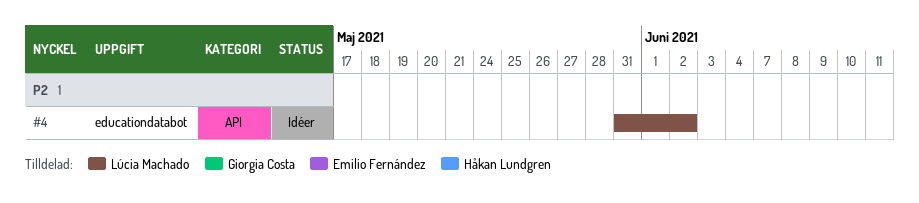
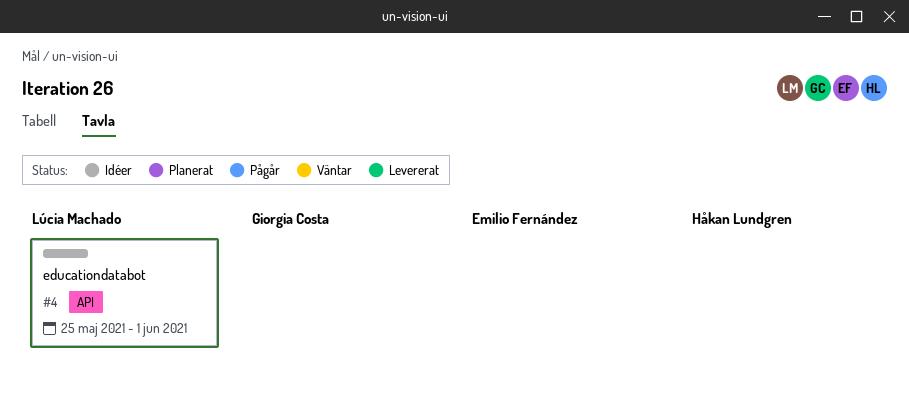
#4, start: May 31 -> May 25
#4, due: Jun 2 -> Jun 1

